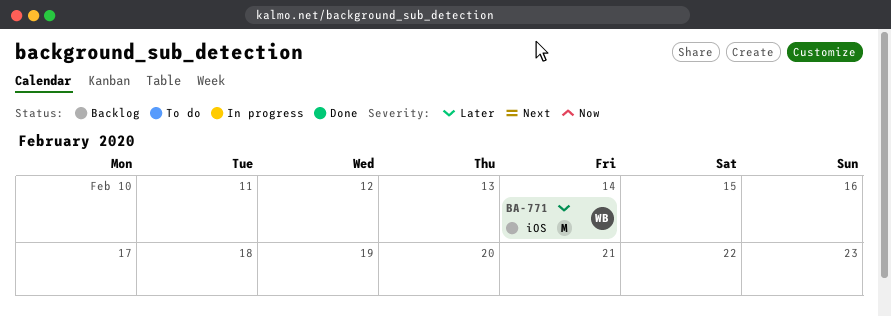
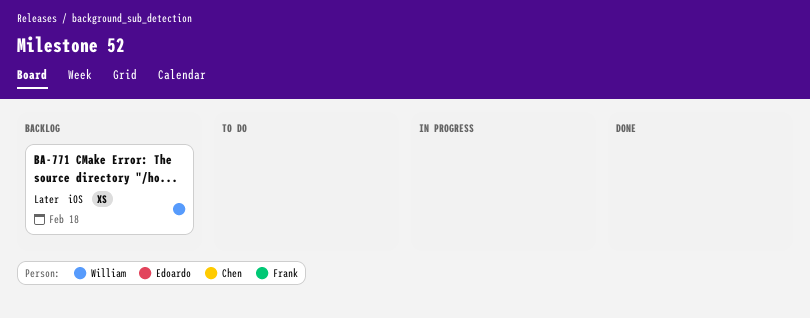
BA-771, estimate: M -> XS
BA-771, due: Feb 14 -> Feb 18

